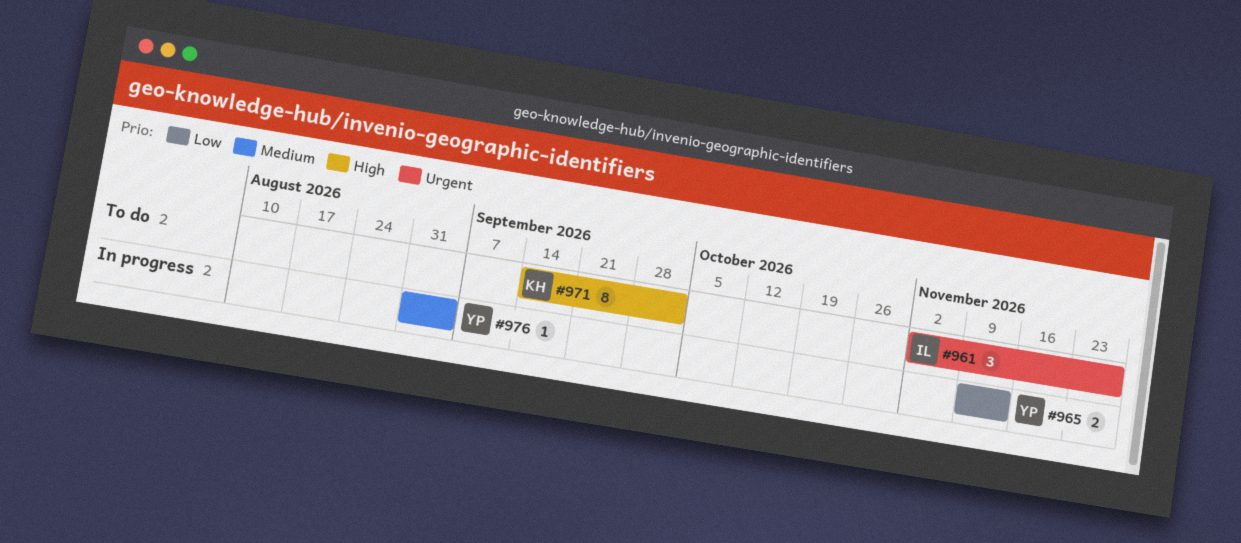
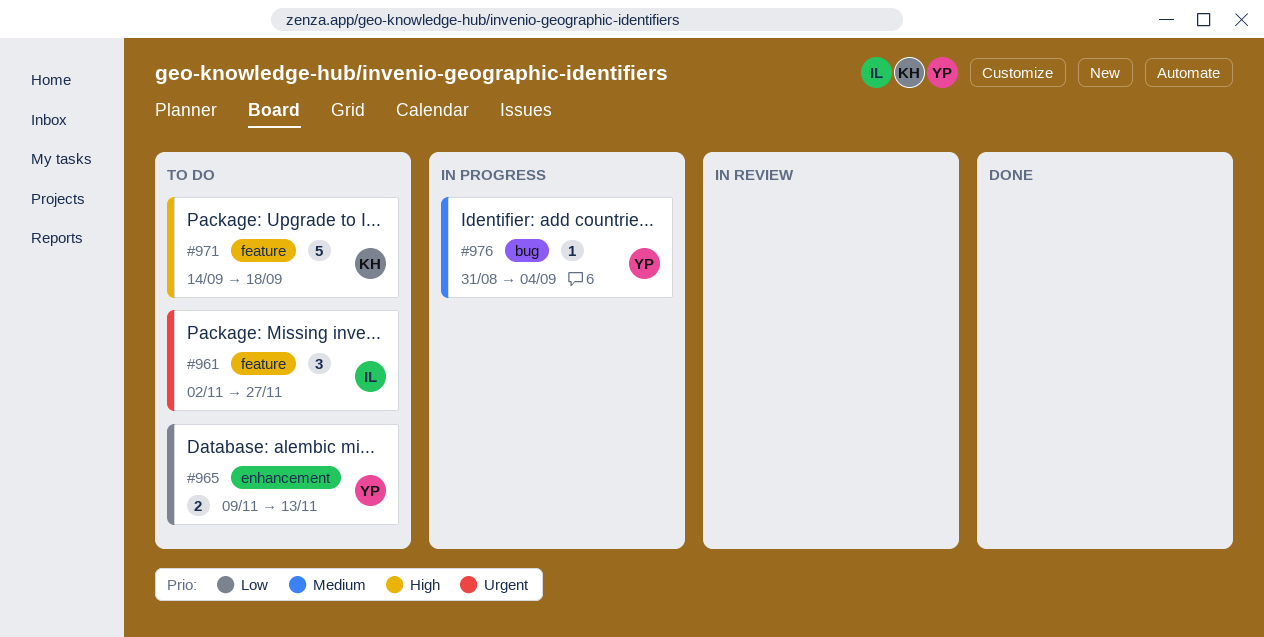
#965, status: In progress -> To do
#971, estimate: 8 -> 5
#971, due: Oct 2 -> Sep 18

